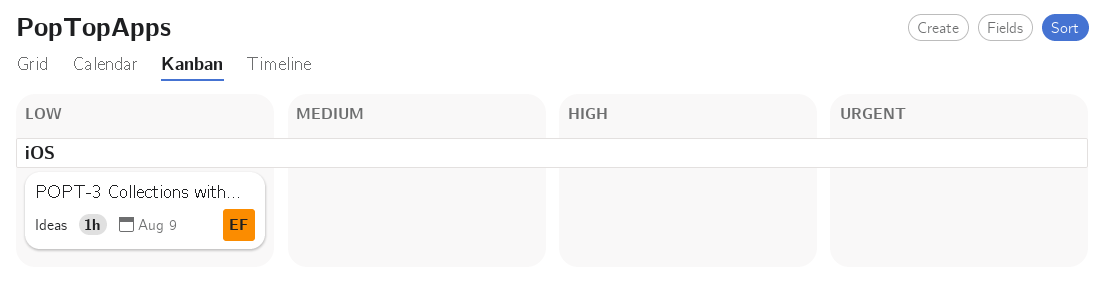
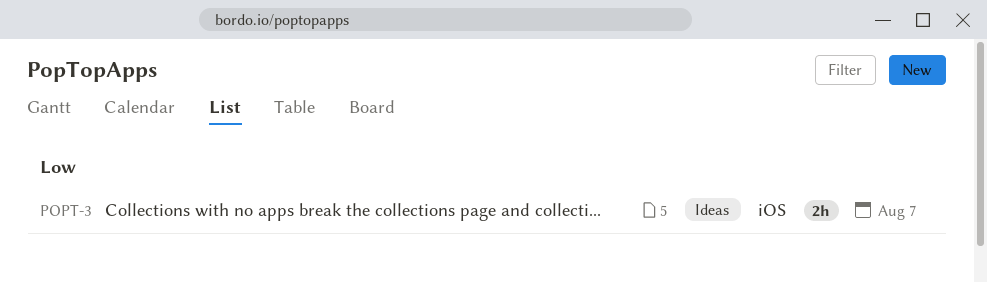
POPT-3, estimate: 1h -> 2h
POPT-3, due: Aug 9 -> Aug 7

